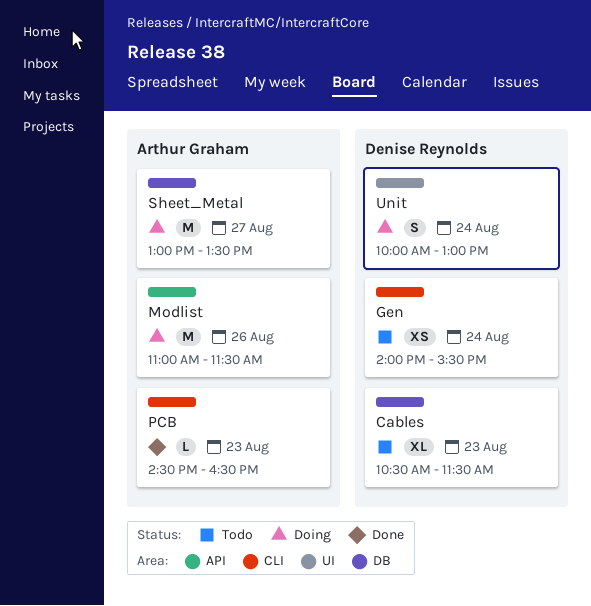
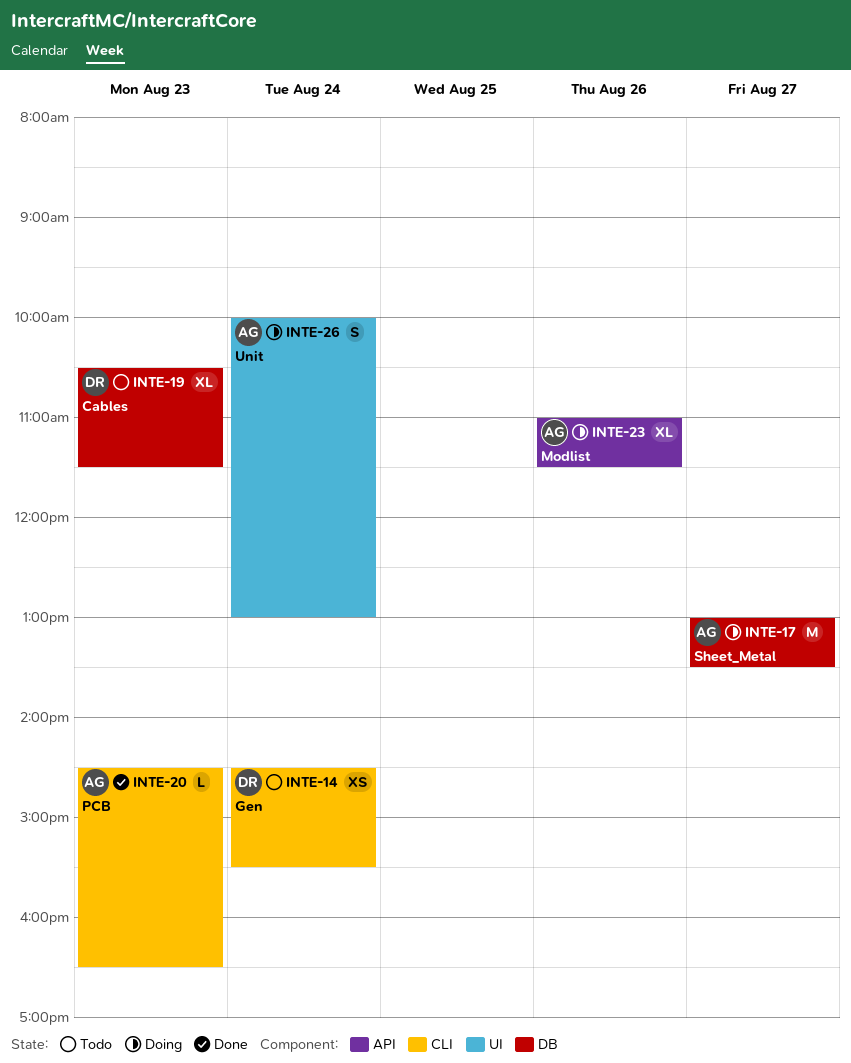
Gen, begins: 14:00 -> 14:30
Modlist, estimate: M -> XL
Unit, owner: Denise Reynolds -> Arthur Graham

